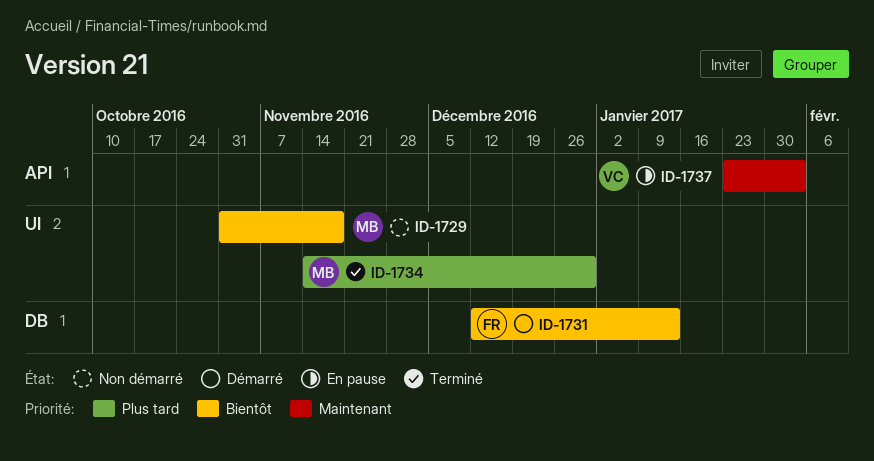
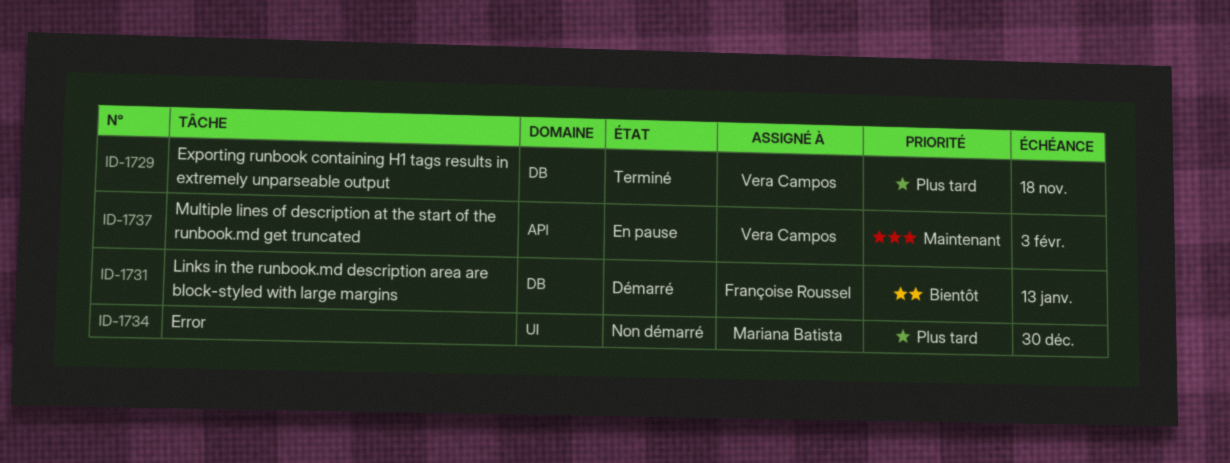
ID-1729, status: Non démarré -> Terminé
ID-1729, owner: Mariana Batista -> Vera Campos
ID-1729, priority: Bientôt -> Plus tard
ID-1729, label: UI -> DB
ID-1734, status: Terminé -> Non démarré

